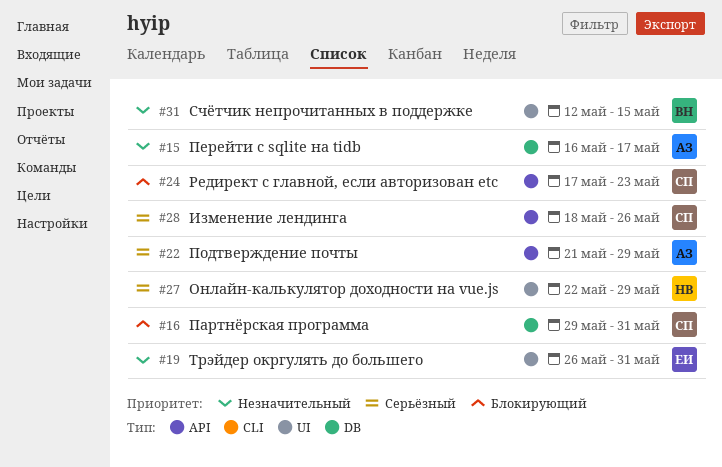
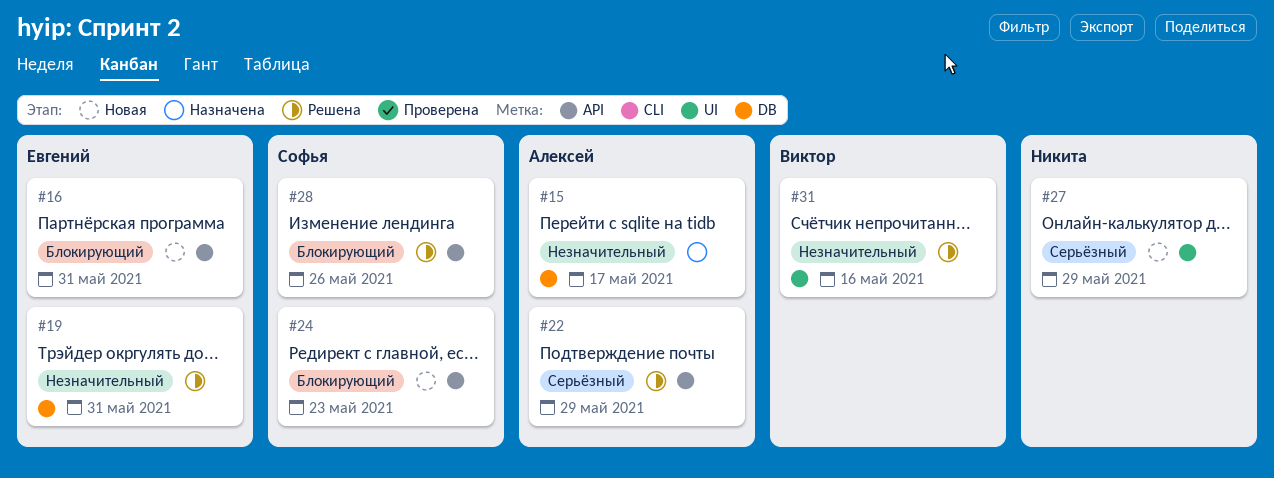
#16, owner: Софья -> Евгений
#16, label: DB -> API
#19, label: UI -> DB
#28, priority: Серьёзный -> Блокирующий
#31, due: May 15 -> May 16

